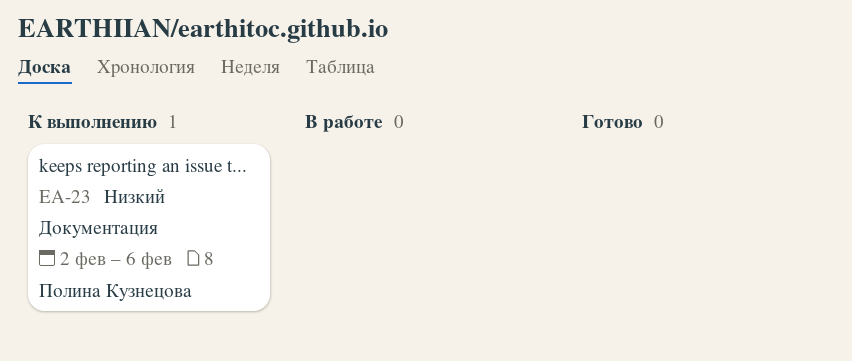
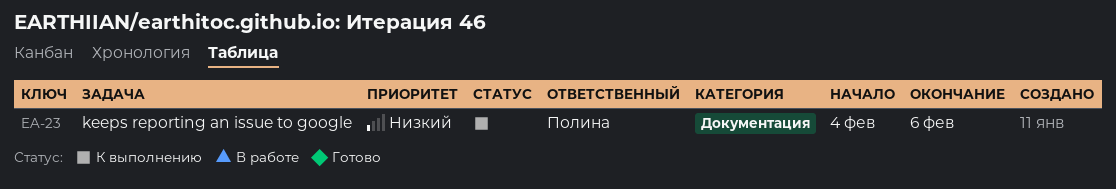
EA-23, start: Feb 2 -> Feb 4

